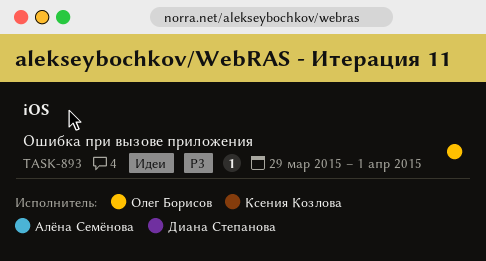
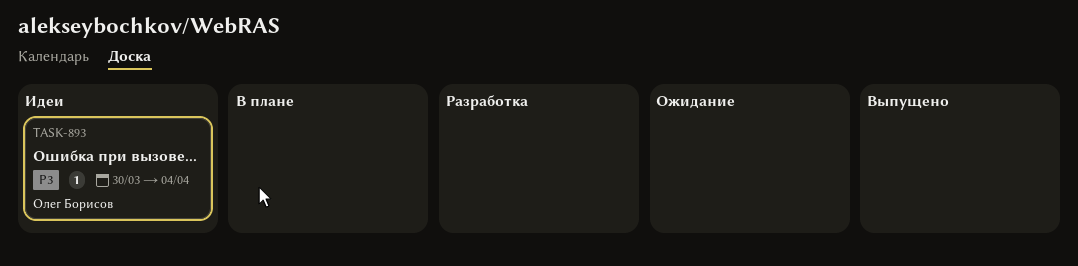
TASK-893, start: Mar 29 -> Mar 30
TASK-893, due: Apr 1 -> Apr 4

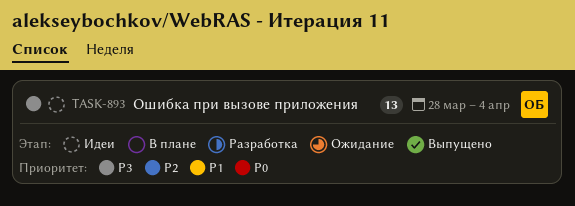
TASK-893, estimate: 1 -> 13
TASK-893, start: Mar 30 -> Mar 28

